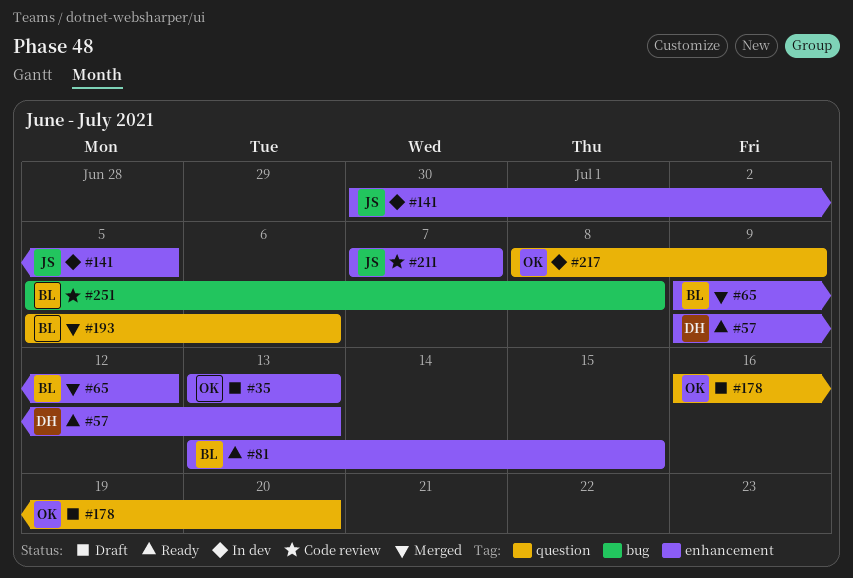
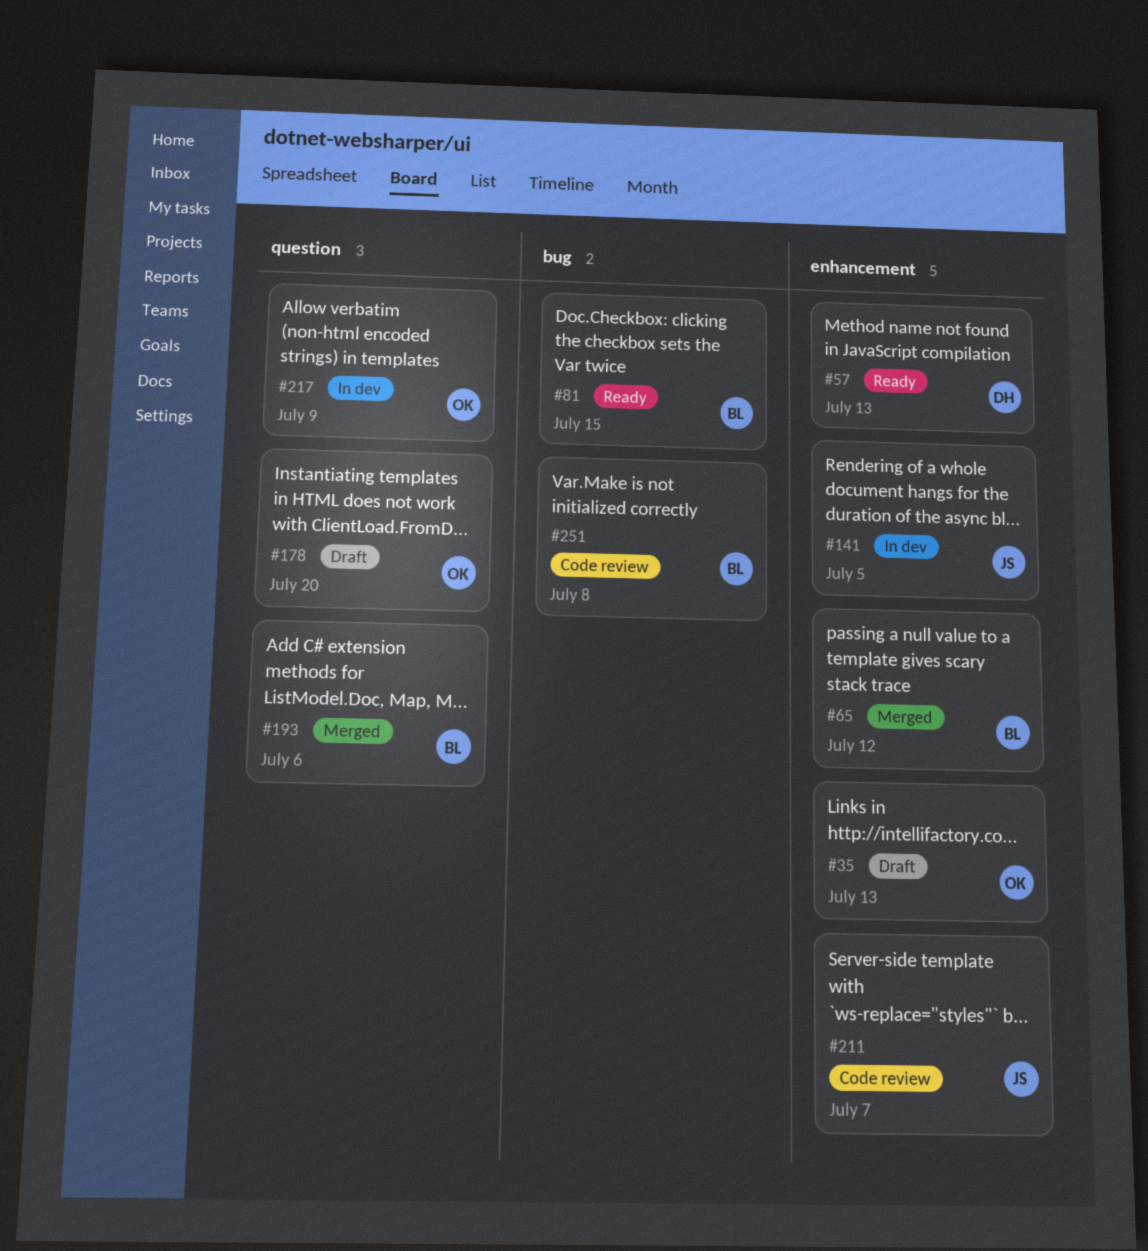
#81, label: enhancement -> bug

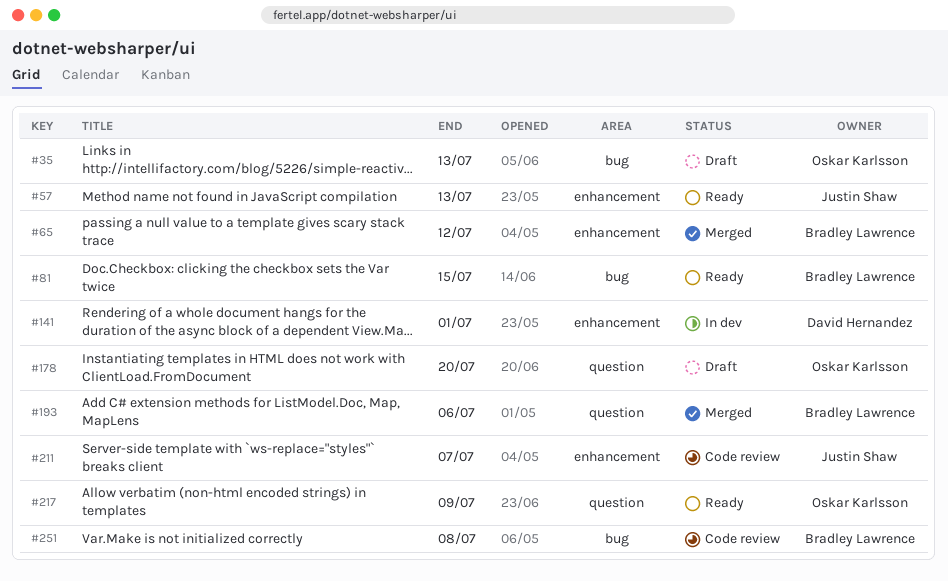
#35, label: enhancement -> bug
#57, owner: David Hernandez -> Justin Shaw
#141, owner: Justin Shaw -> David Hernandez
#141, due: Jul 5 -> Jul 1
#217, status: In dev -> Ready

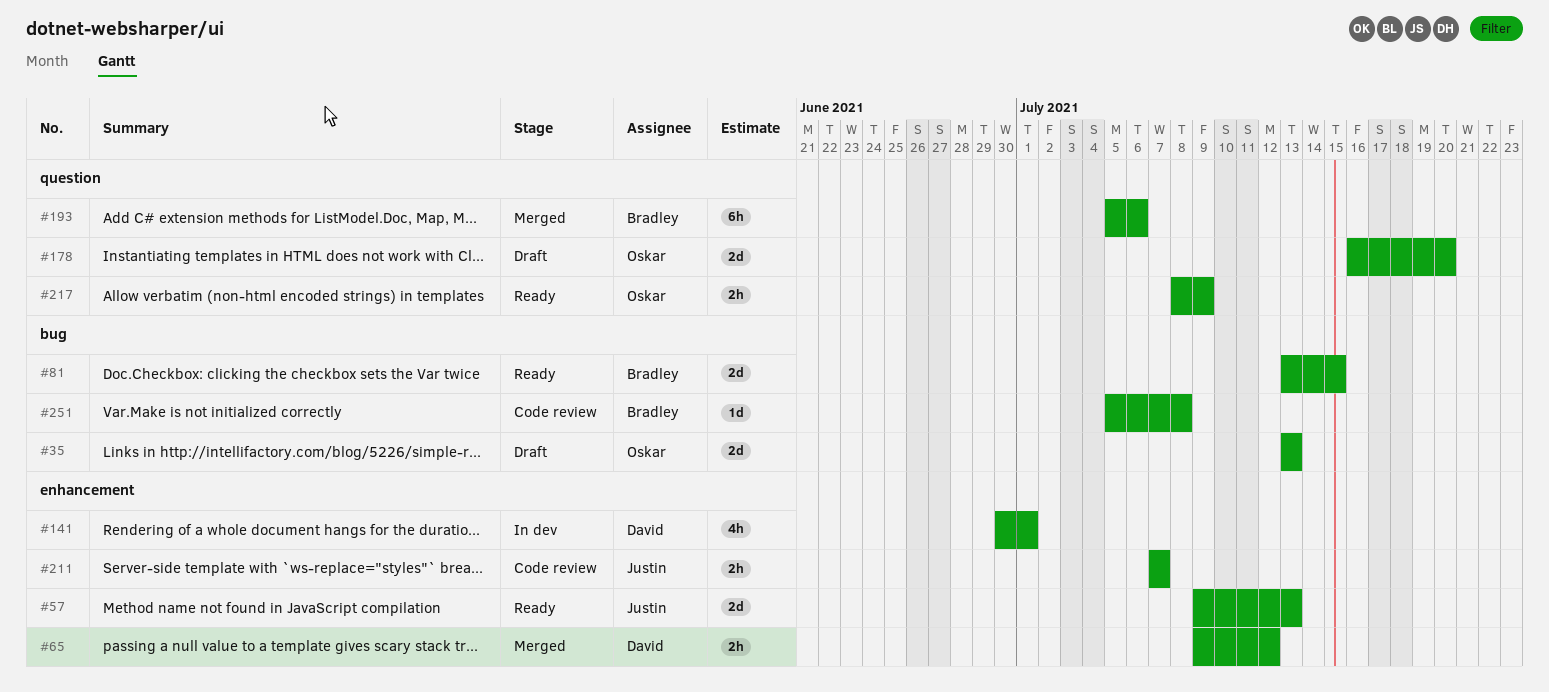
#65, owner: Bradley Lawrence -> David Hernandez

